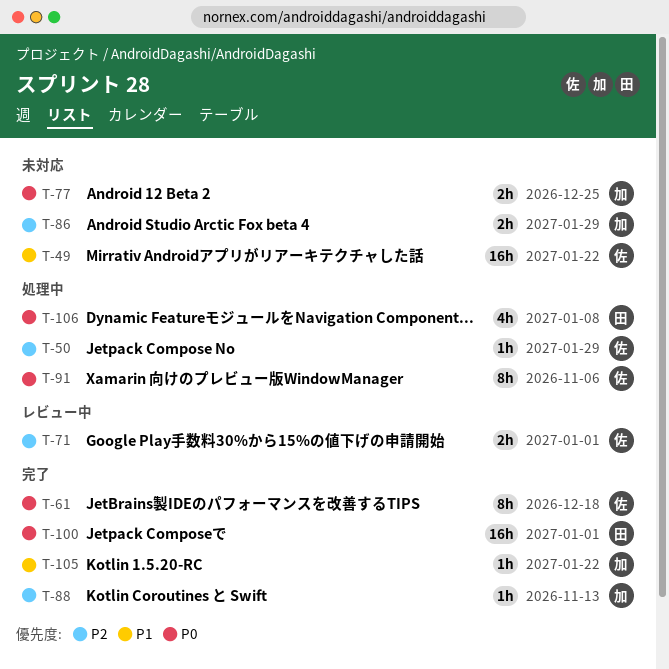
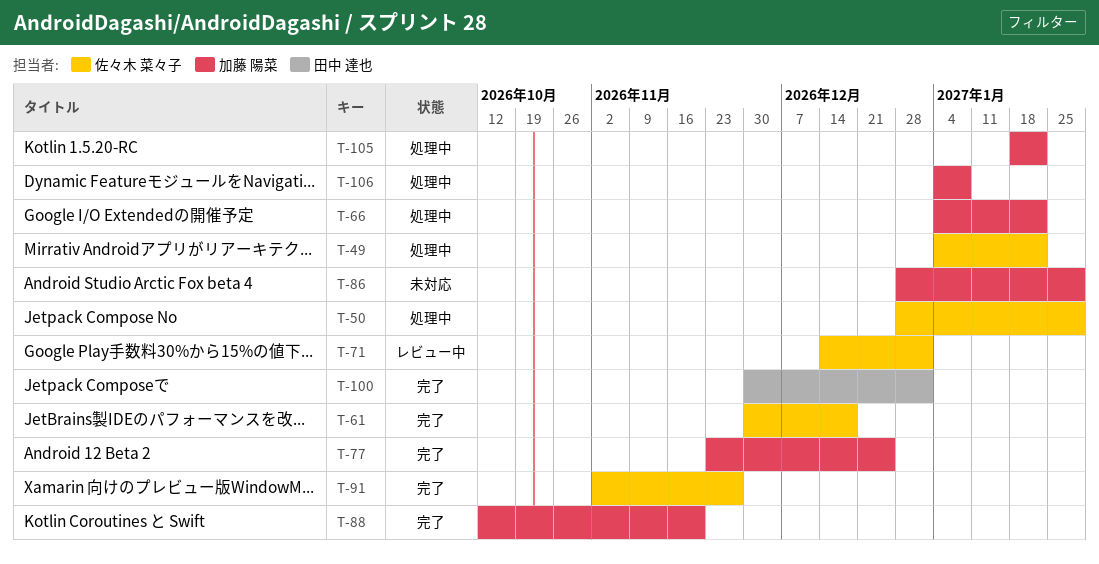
T-49, status: 未対応 -> 処理中
T-66: none -> present
T-77, status: 未対応 -> 完了
T-88, due: Nov 13 -> Nov 20
T-91, status: 処理中 -> 完了
T-91, due: Nov 6 -> Nov 27
T-105, status: 完了 -> 処理中
T-106, owner: 田中 達也 -> 加藤 陽菜

